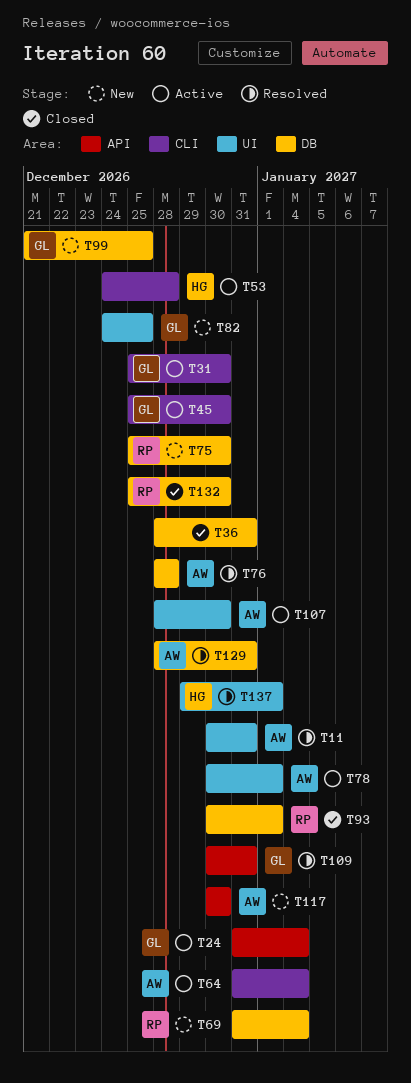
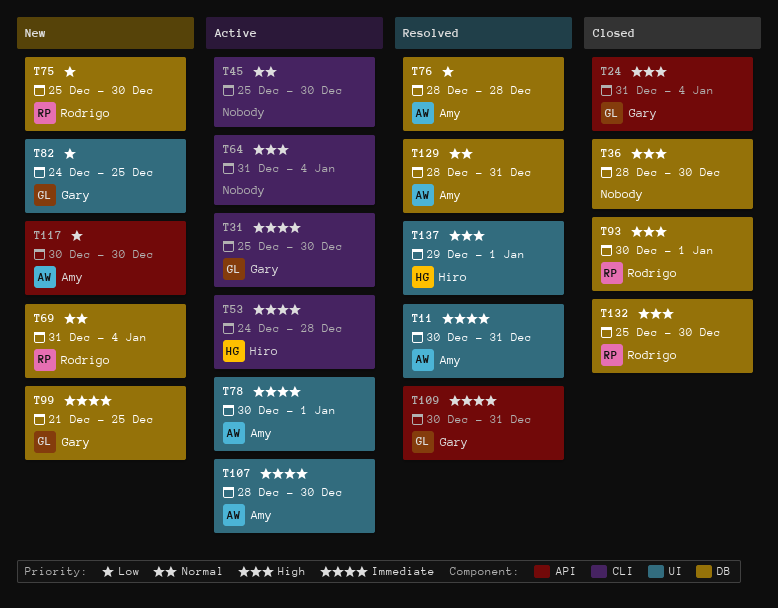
T24, status: Active -> Closed
T36, due: Dec 31 -> Dec 30
T45, owner: Gary -> none
T64, owner: Amy -> none

